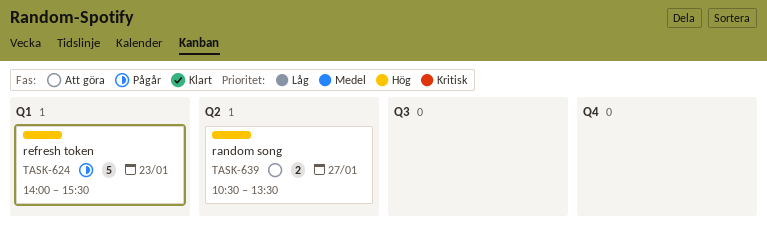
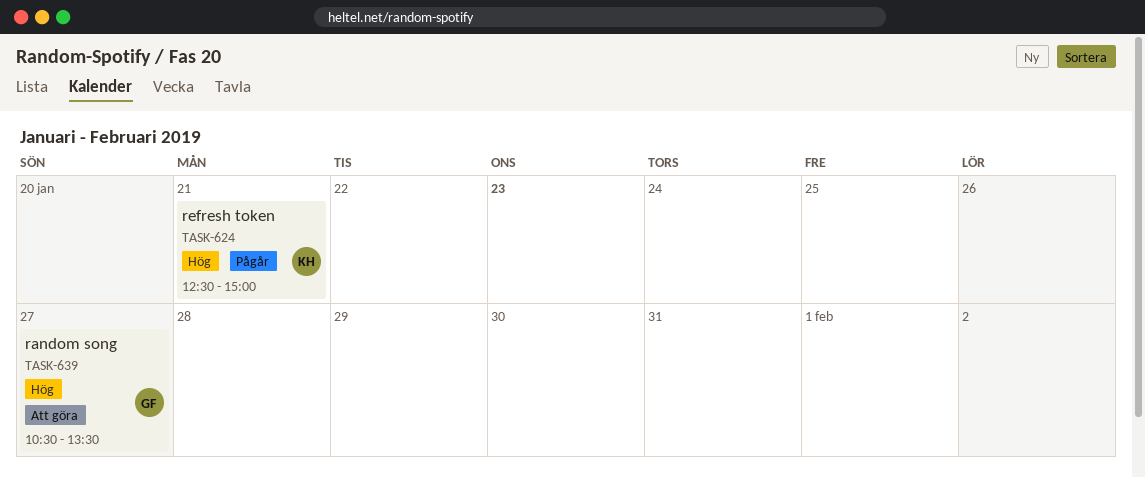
TASK-624, day: Jan 23 -> Jan 21
TASK-624, begins: 14:00 -> 12:30
TASK-624, ends: 15:30 -> 15:00

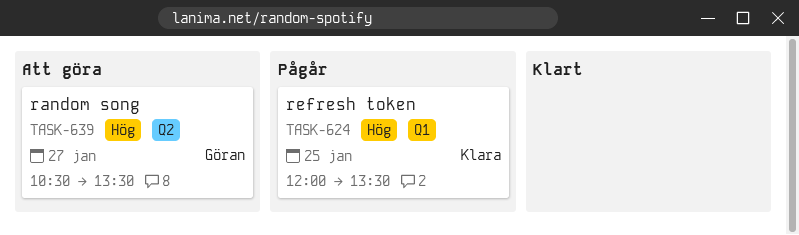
TASK-624, day: Jan 21 -> Jan 25
TASK-624, begins: 12:30 -> 12:00
TASK-624, ends: 15:00 -> 13:30

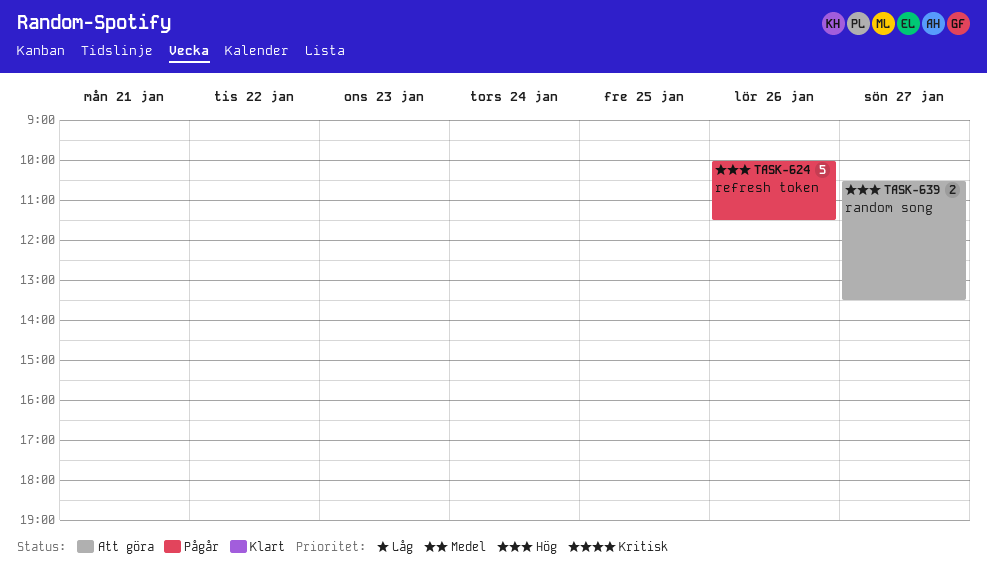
TASK-624, day: Jan 25 -> Jan 26
TASK-624, begins: 12:00 -> 10:00
TASK-624, ends: 13:30 -> 11:30

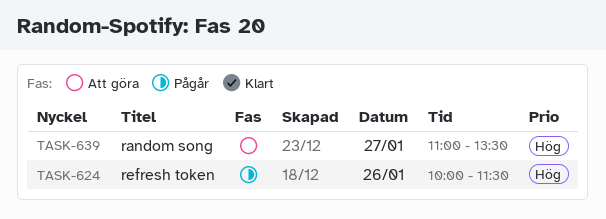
TASK-639, begins: 10:30 -> 11:00

